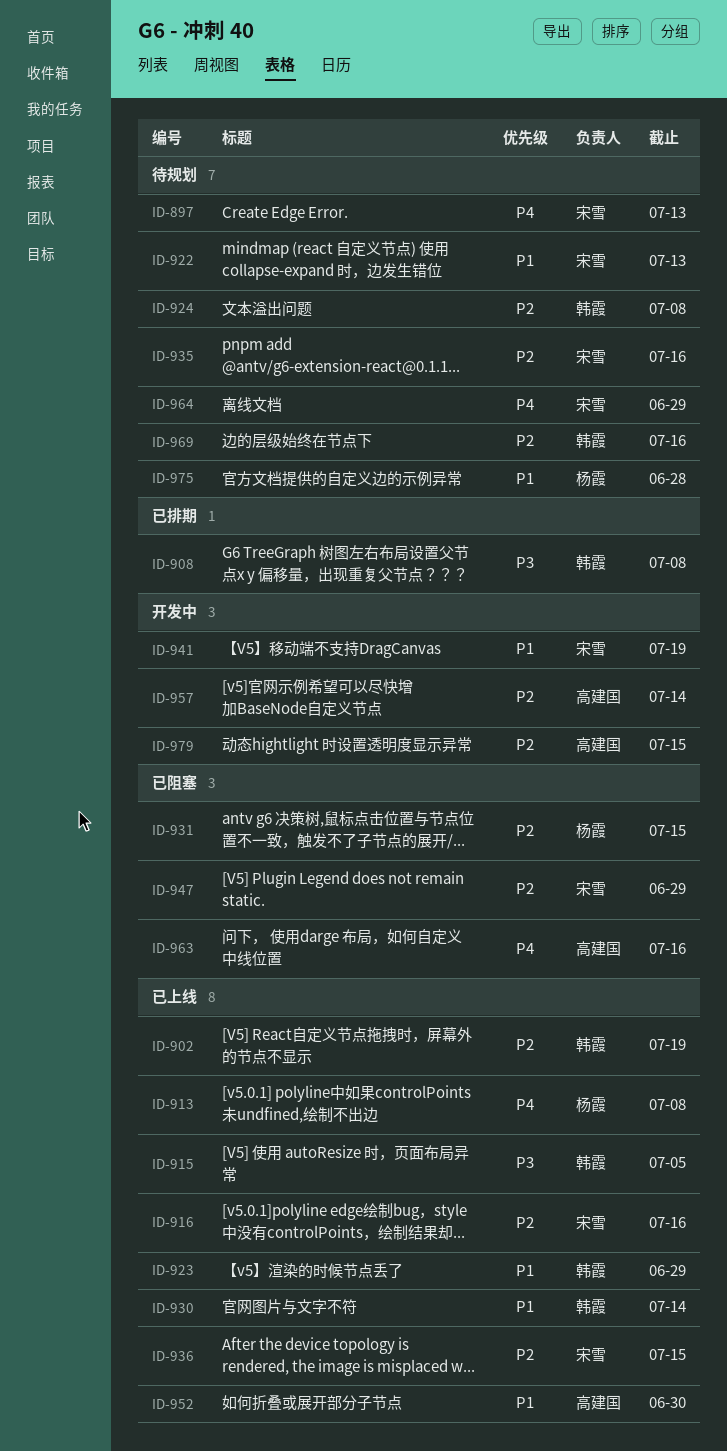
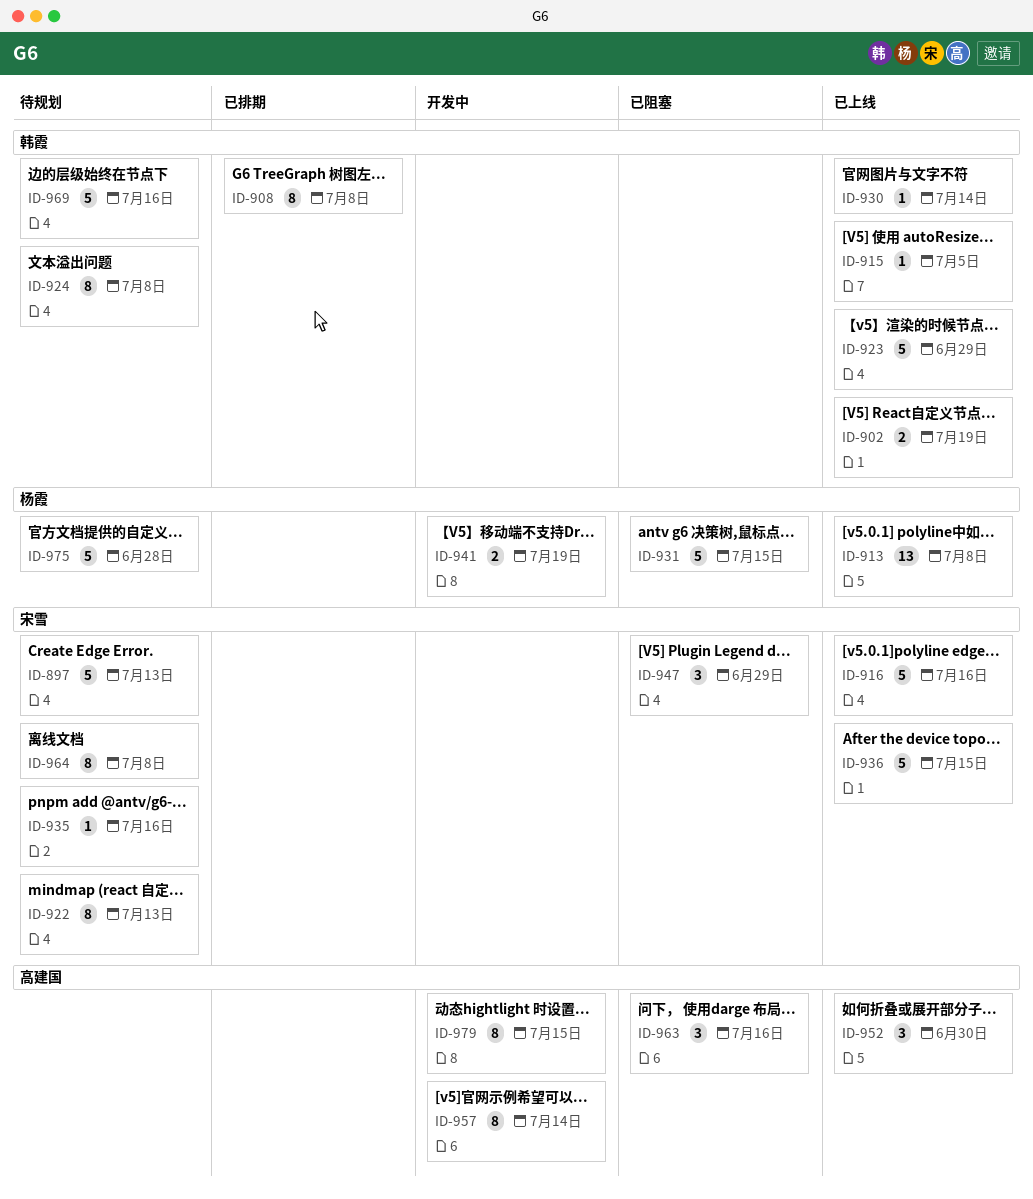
ID-941, owner: 宋雪 -> 杨霞
ID-964, due: Jun 29 -> Jul 8

